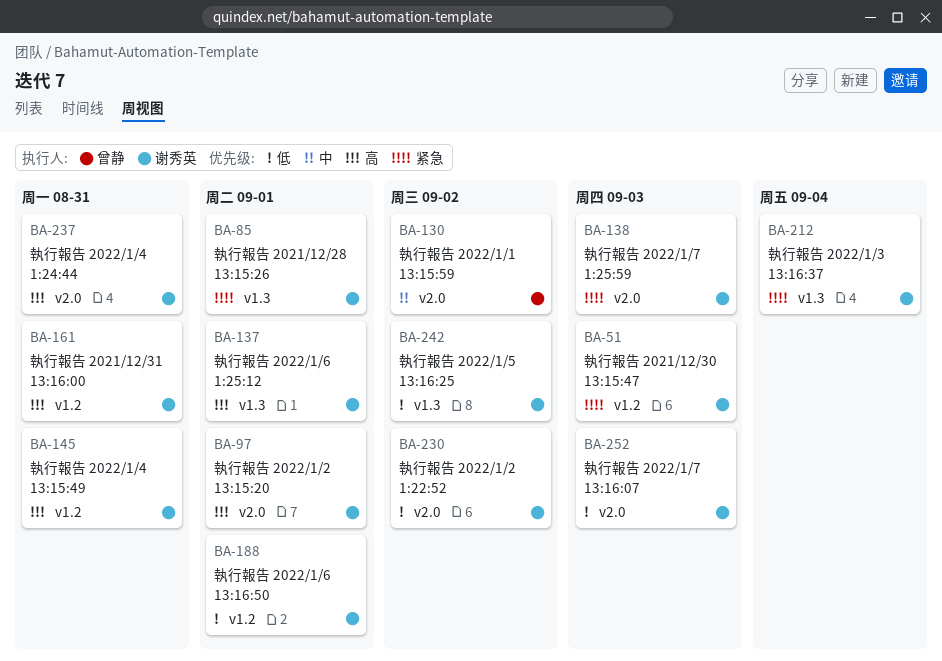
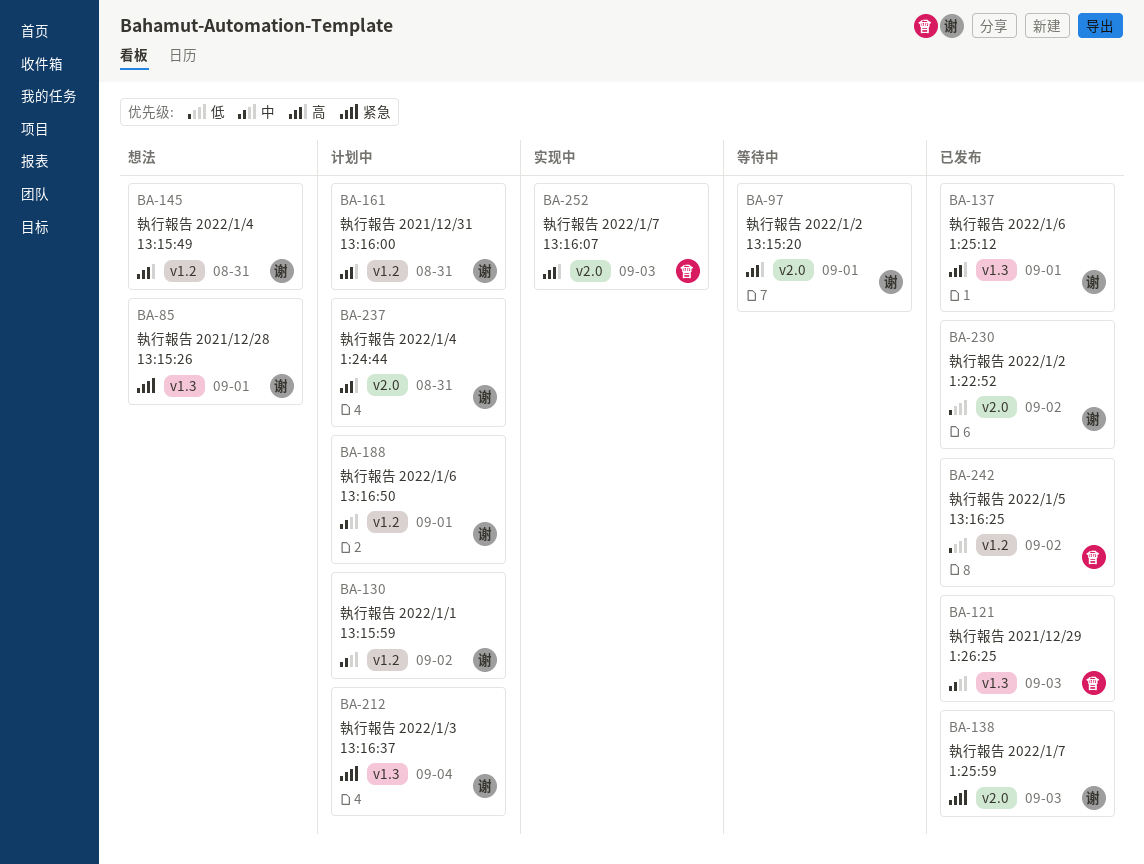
BA-51: present -> none
BA-121: none -> present
BA-130, owner: 曾静 -> 谢秀英
BA-130, label: v2.0 -> v1.2
BA-188, priority: 低 -> 中
BA-242, owner: 谢秀英 -> 曾静
BA-242, label: v1.3 -> v1.2
BA-252, owner: 谢秀英 -> 曾静
BA-252, priority: 低 -> 高

